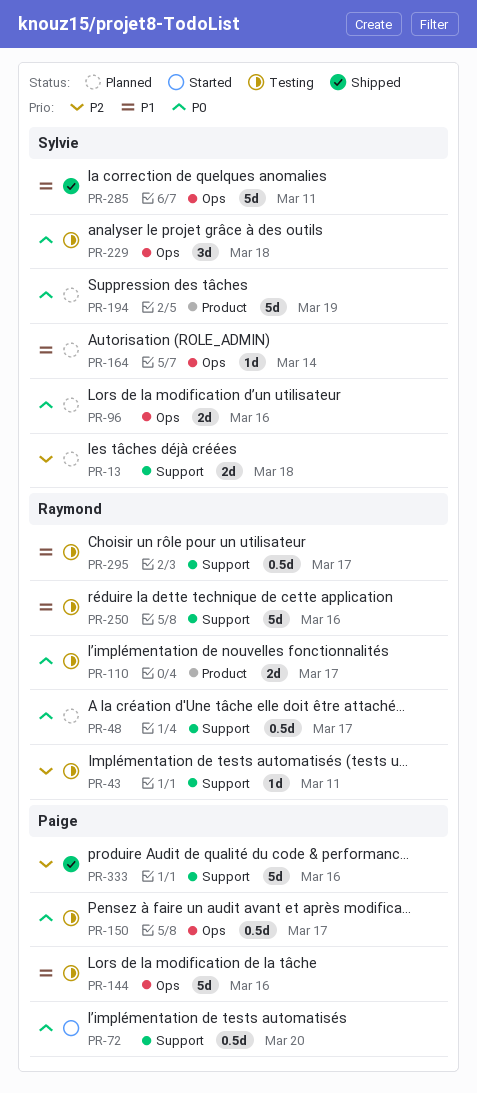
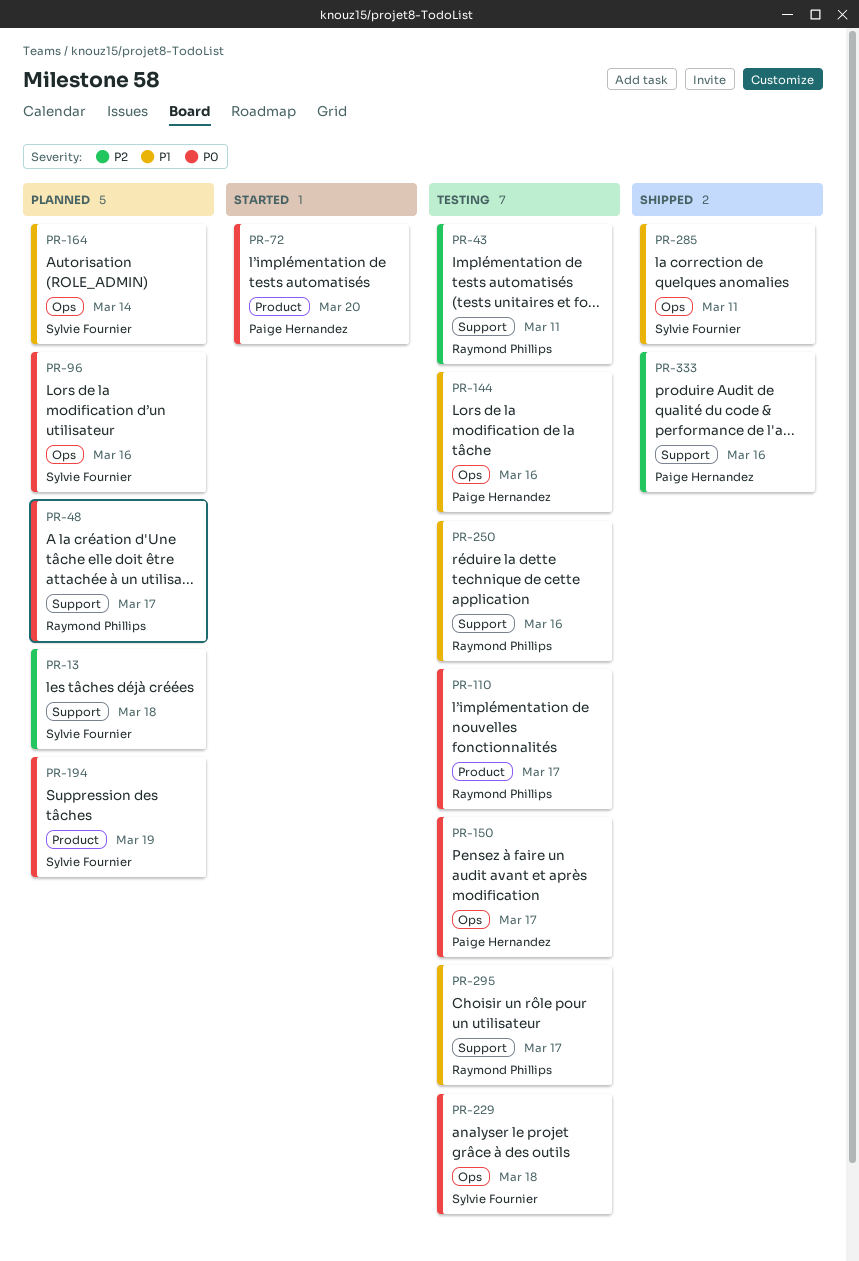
PR-72, label: Support -> Product

